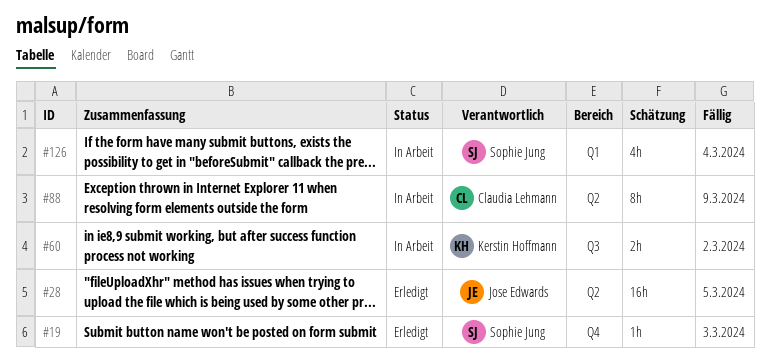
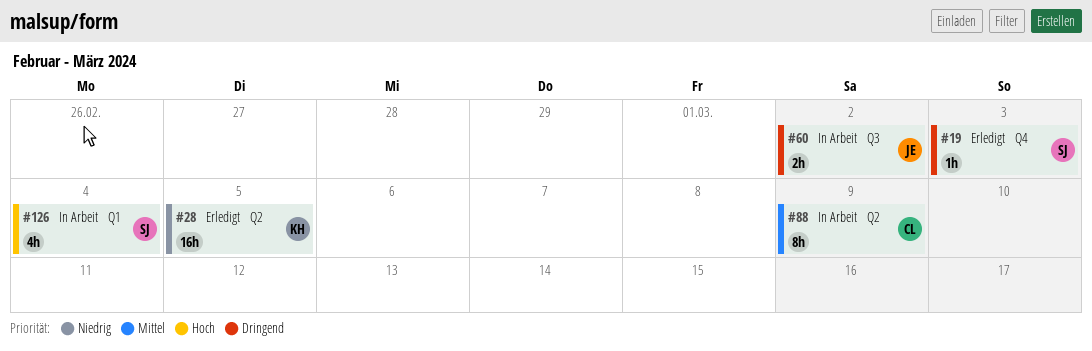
#28, owner: Jose Edwards -> Kerstin Hoffmann
#60, owner: Kerstin Hoffmann -> Jose Edwards

